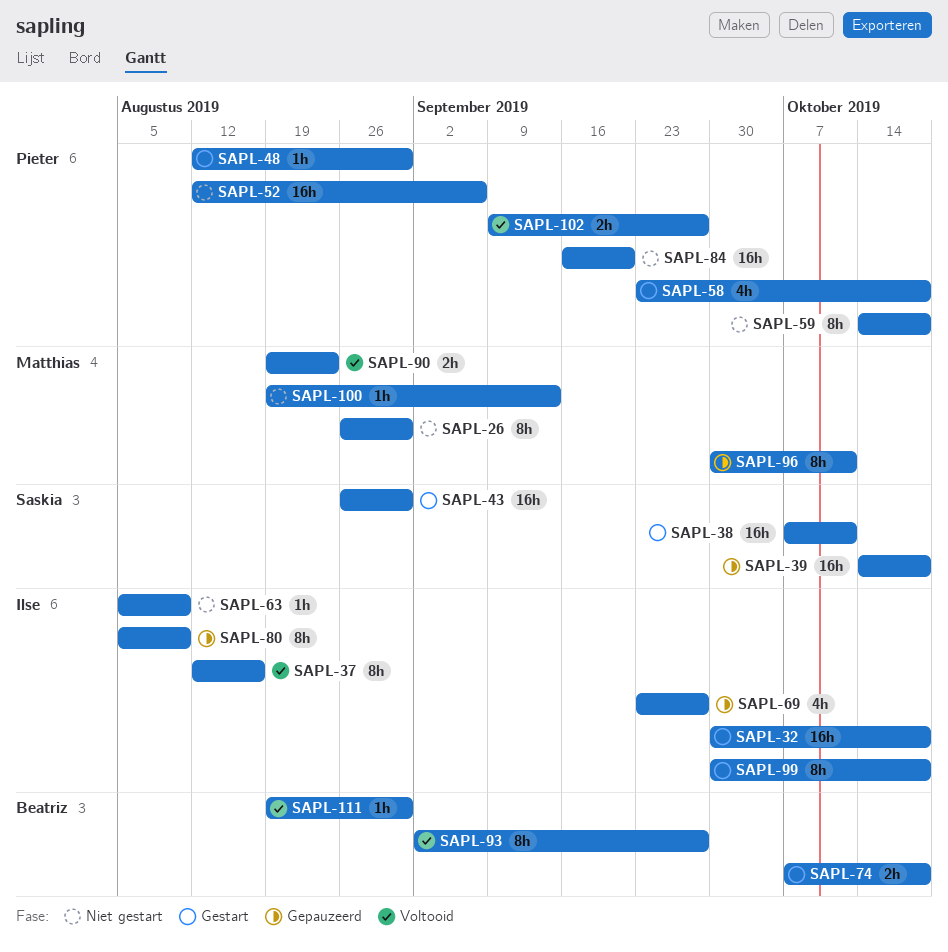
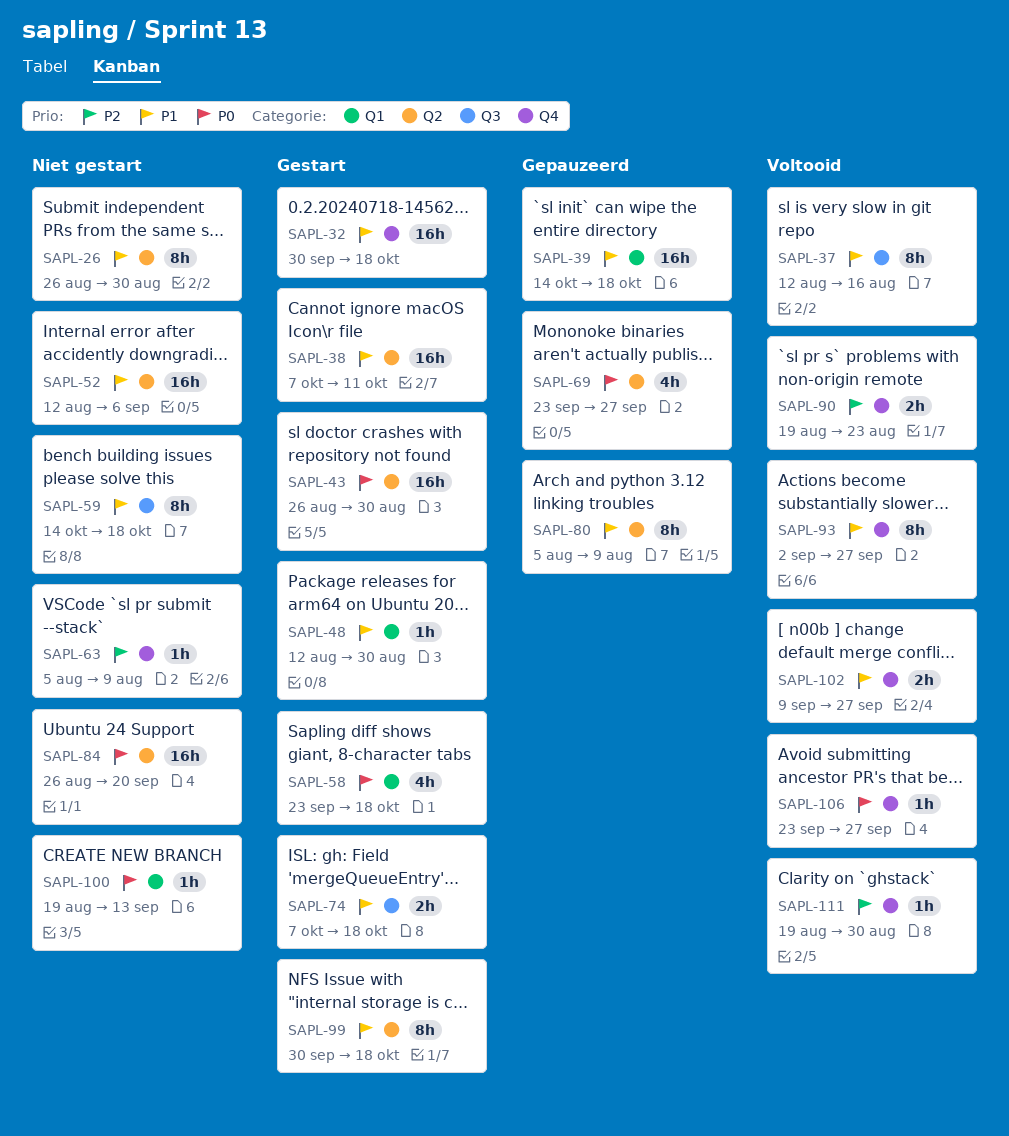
SAPL-84, start: Sep 16 -> Aug 26
SAPL-96: present -> none
SAPL-106: none -> present

